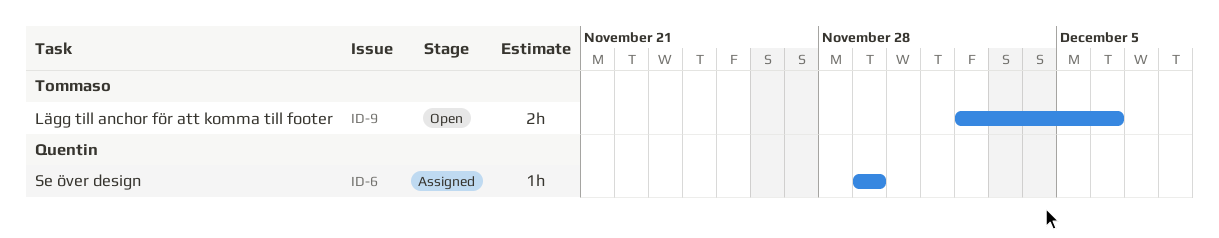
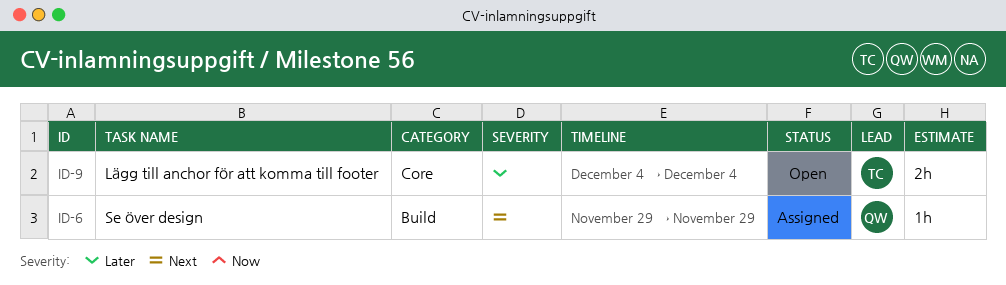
ID-9, start: Dec 2 -> Dec 4
ID-9, due: Dec 6 -> Dec 4

